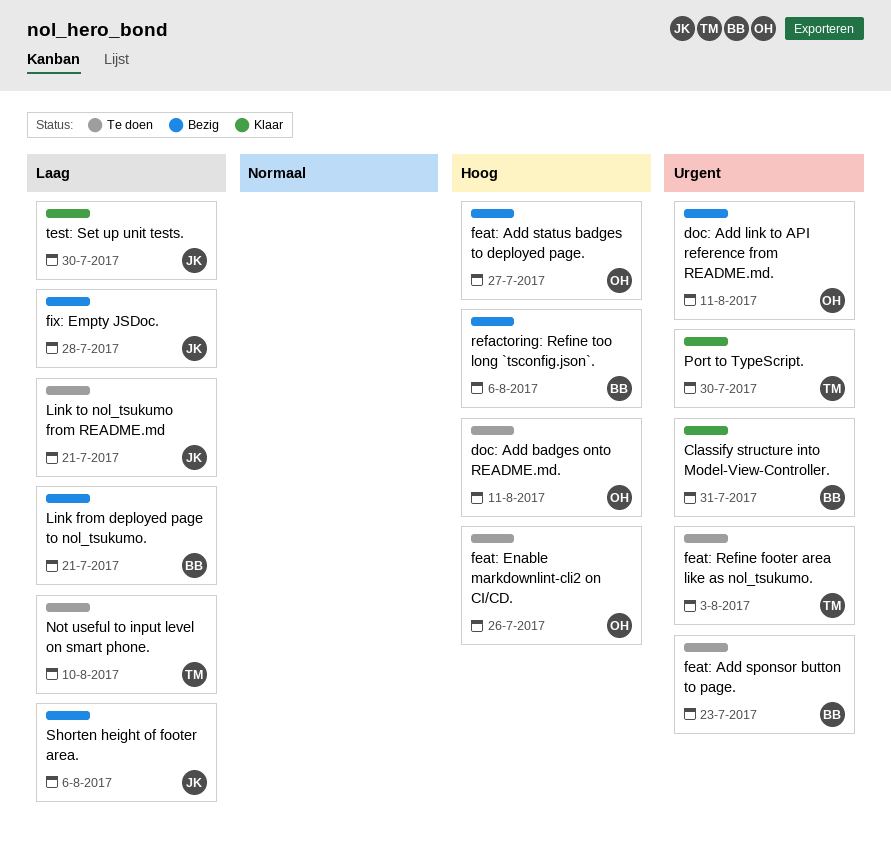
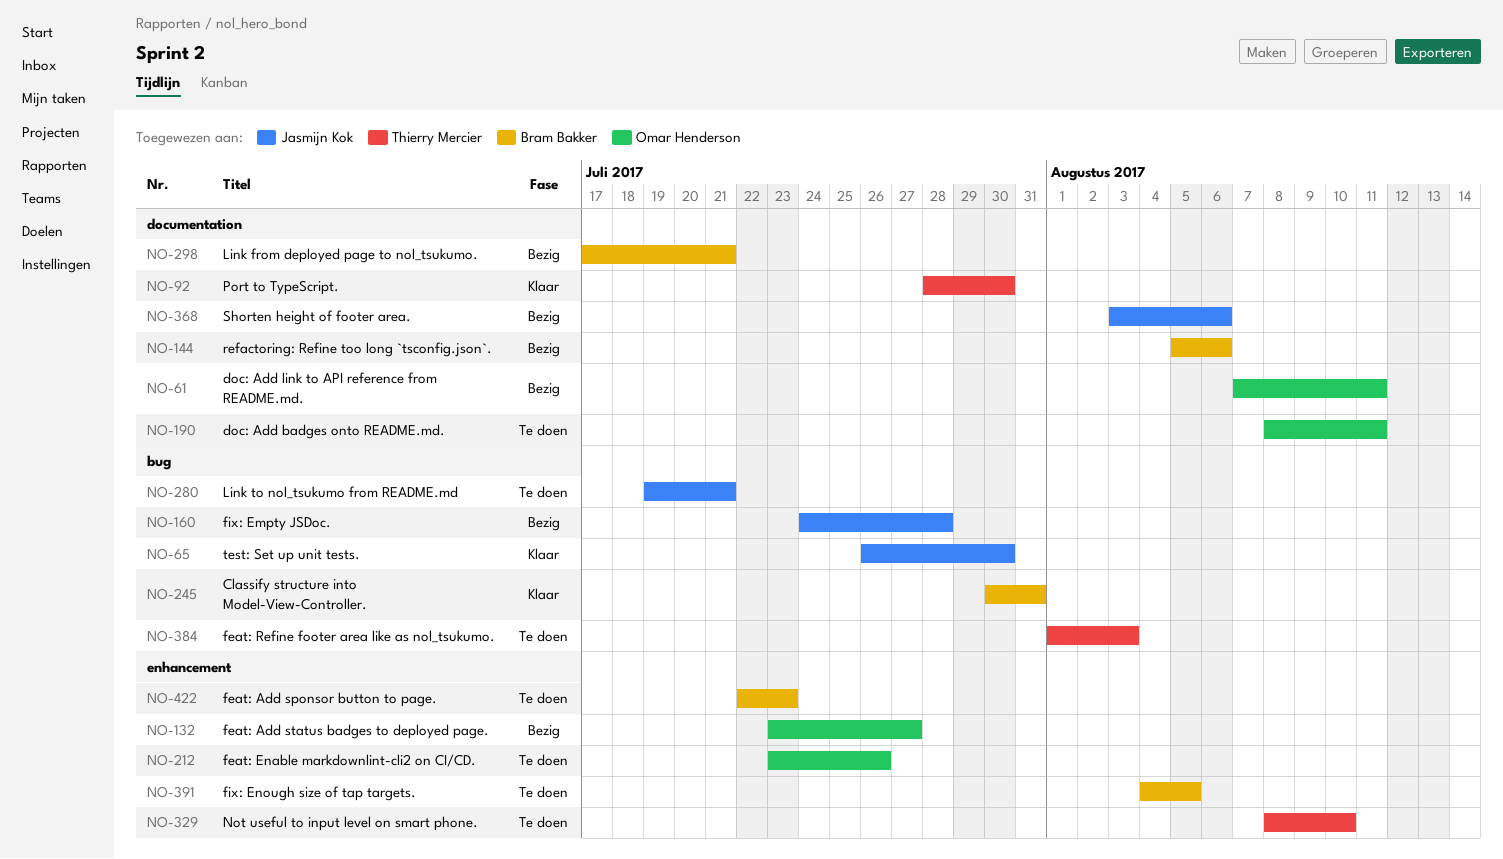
fix: Enough size of tap targets.: none -> present

